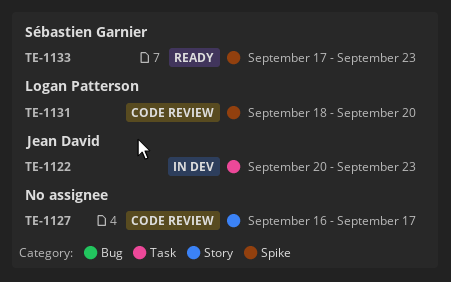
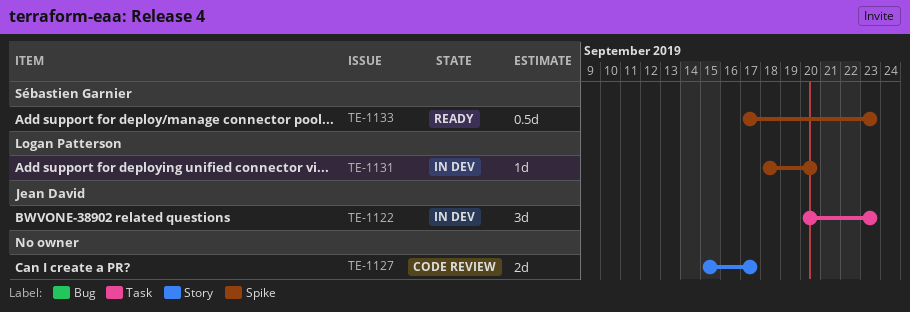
TE-1127, start: Sep 16 -> Sep 15
TE-1131, status: Code review -> In dev

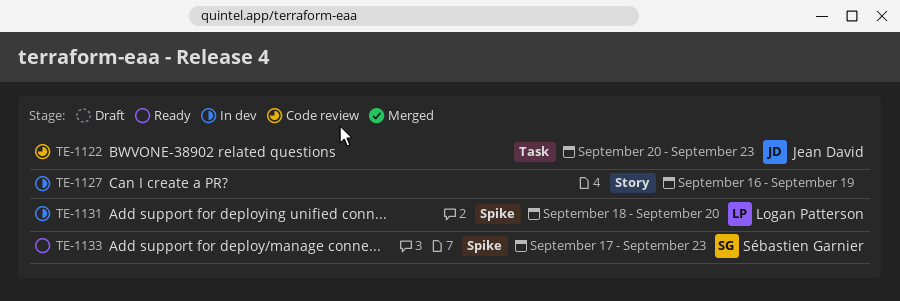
TE-1122, status: In dev -> Code review
TE-1127, status: Code review -> In dev
TE-1127, start: Sep 15 -> Sep 16
TE-1127, due: Sep 17 -> Sep 19

